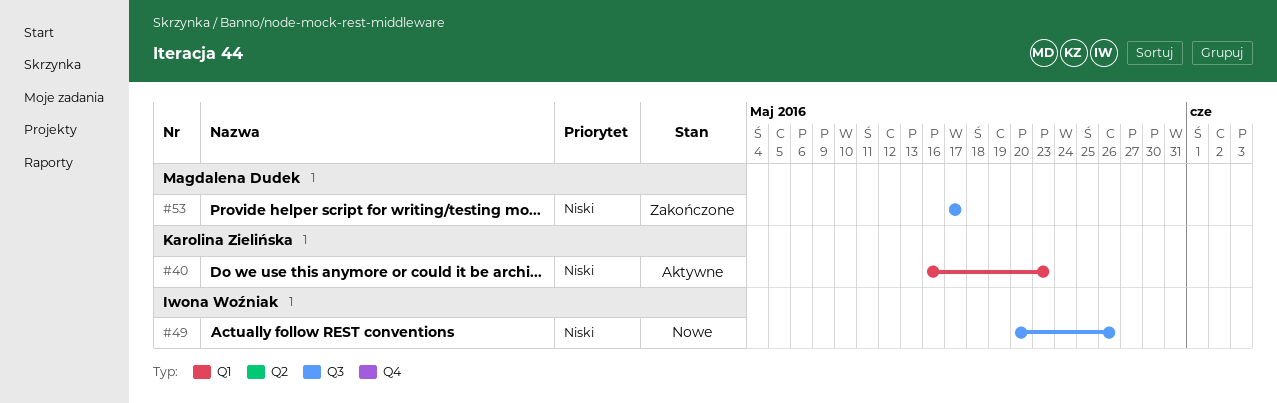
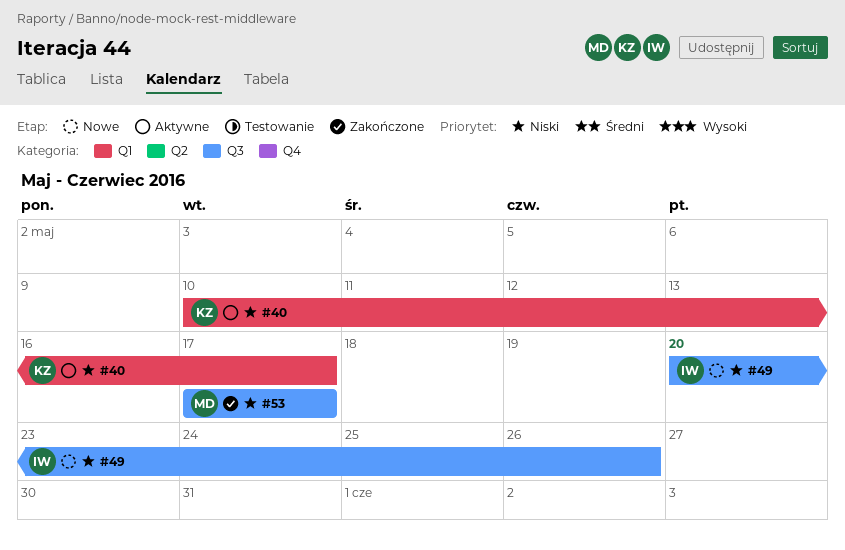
#40, start: May 16 -> May 10
#40, due: May 23 -> May 17

